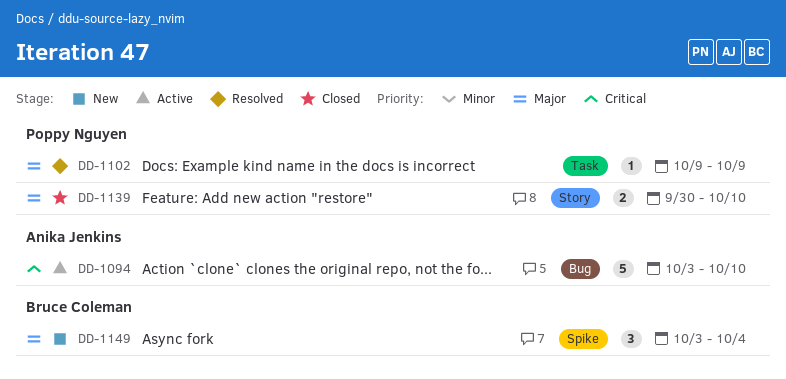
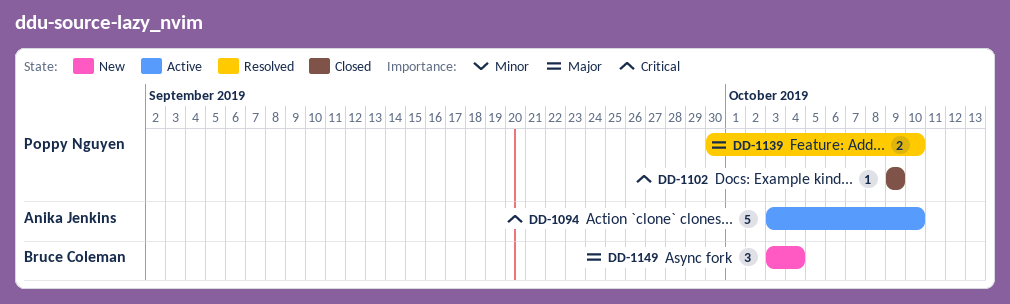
DD-1102, status: Resolved -> Closed
DD-1102, priority: Major -> Critical
DD-1139, status: Closed -> Resolved

